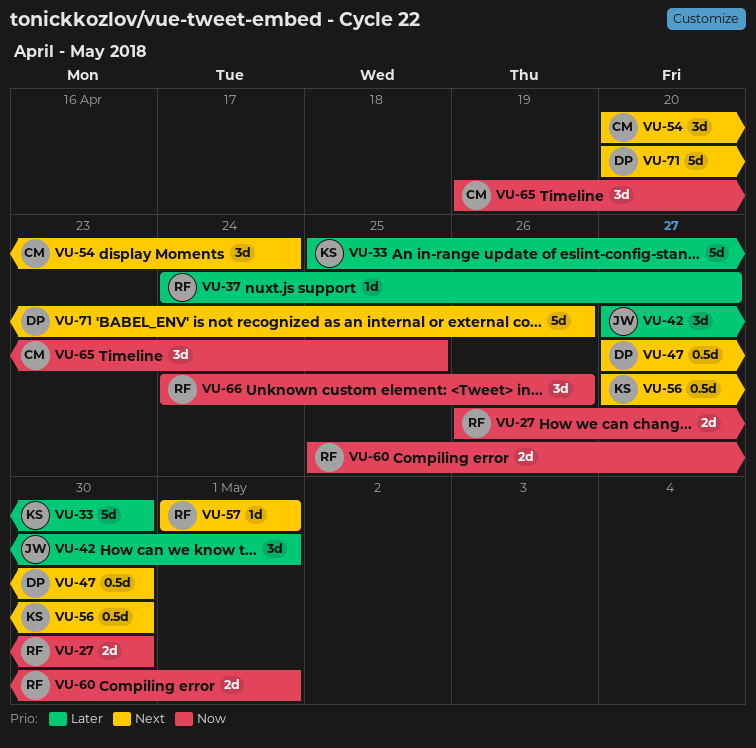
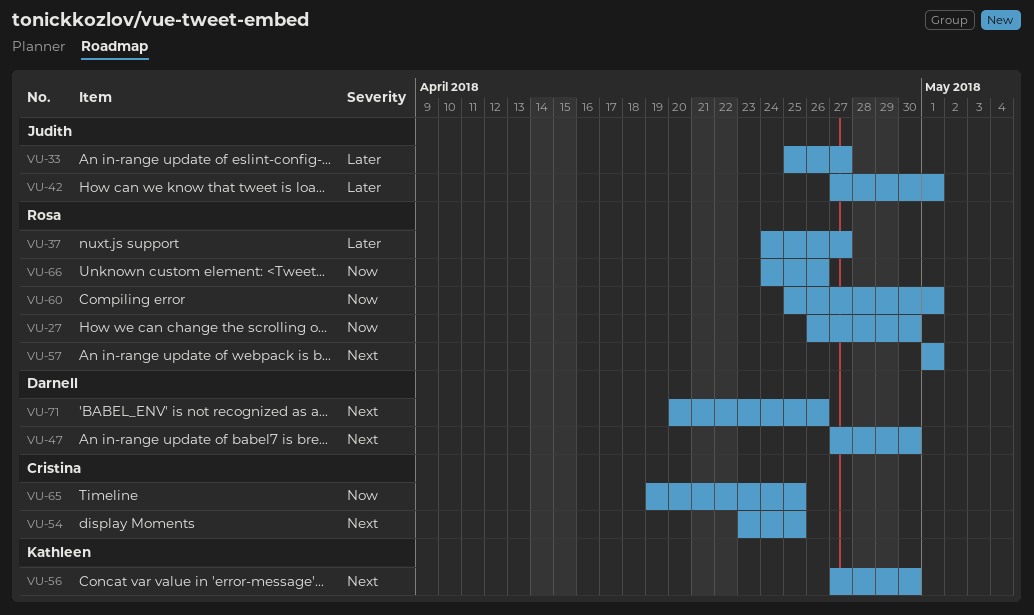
VU-33, owner: Kathleen -> Judith
VU-33, due: Apr 30 -> Apr 27
VU-54, start: Apr 20 -> Apr 23
VU-54, due: Apr 24 -> Apr 25

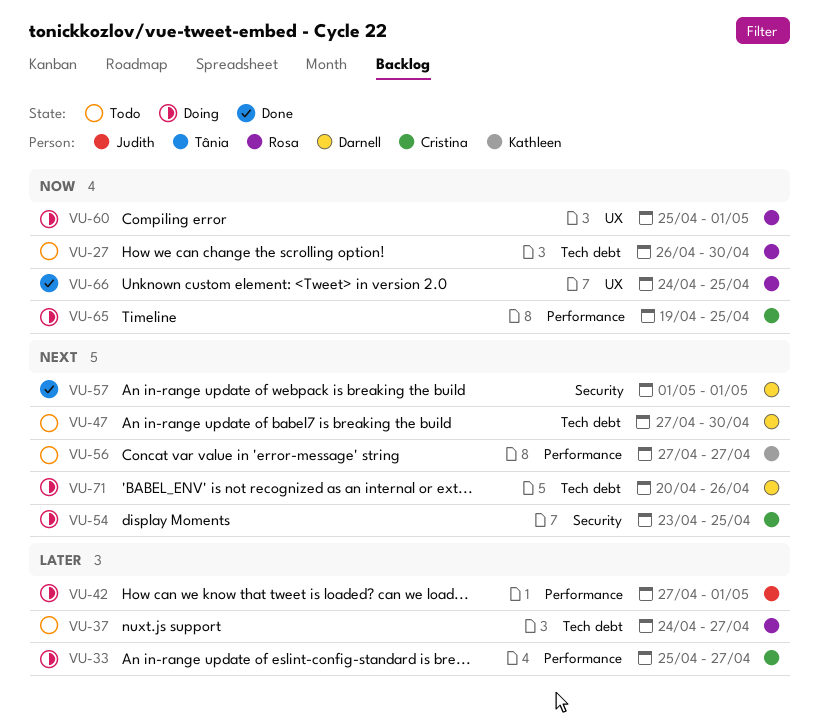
VU-33, owner: Judith -> Cristina
VU-56, due: Apr 30 -> Apr 27
VU-57, owner: Rosa -> Darnell
VU-66, due: Apr 26 -> Apr 25

